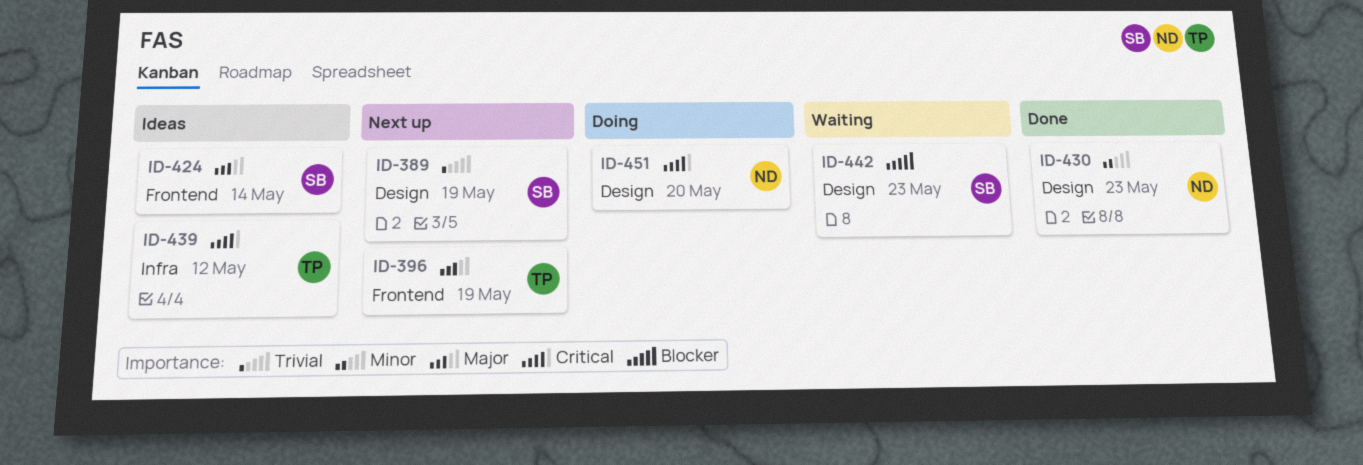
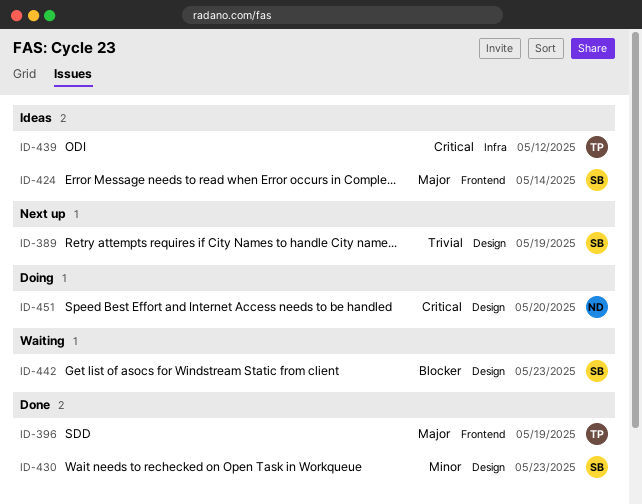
ID-396, status: Next up -> Done
ID-430, owner: ND -> SB

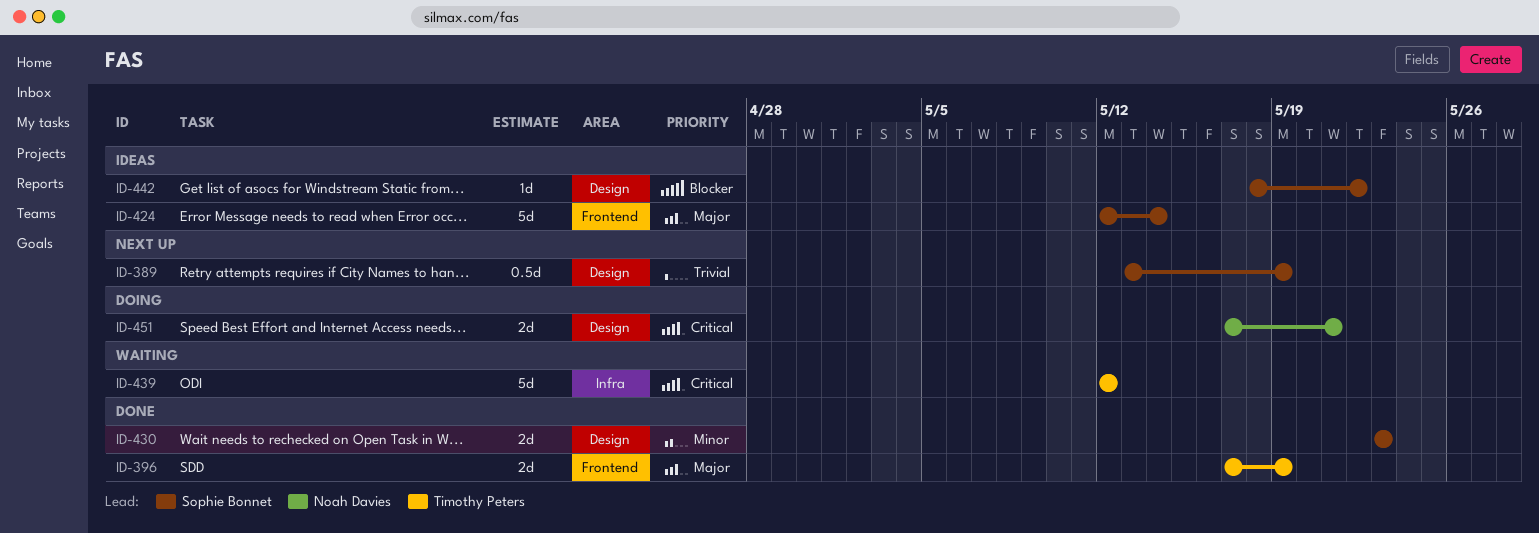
ID-439, status: Ideas -> Waiting
ID-442, status: Waiting -> Ideas
ID-442, due: May 23 -> May 22
ID-451, due: May 20 -> May 21

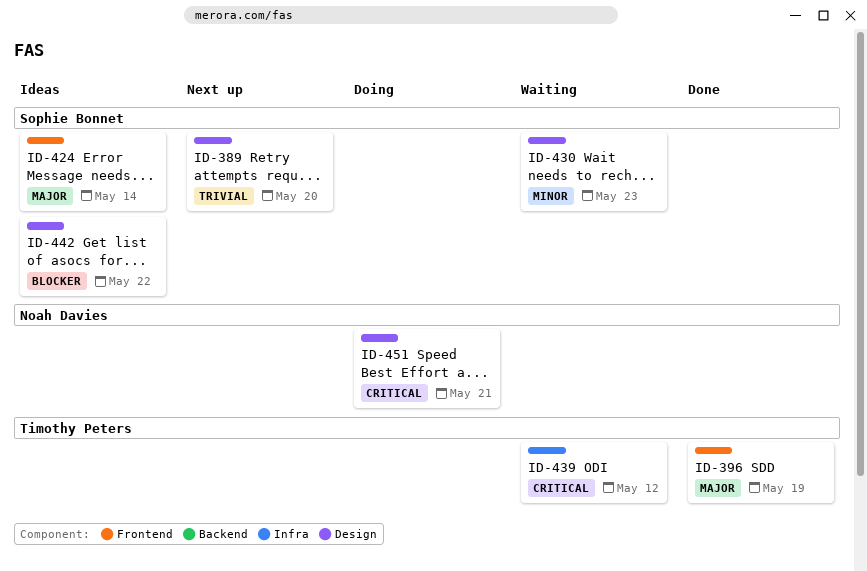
ID-389, due: May 19 -> May 20
ID-430, status: Done -> Waiting

